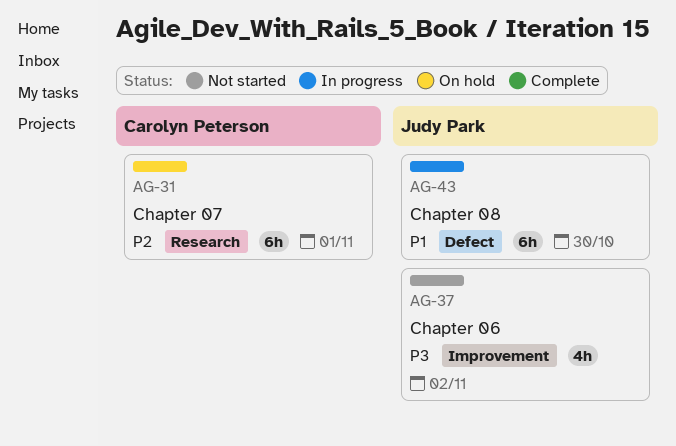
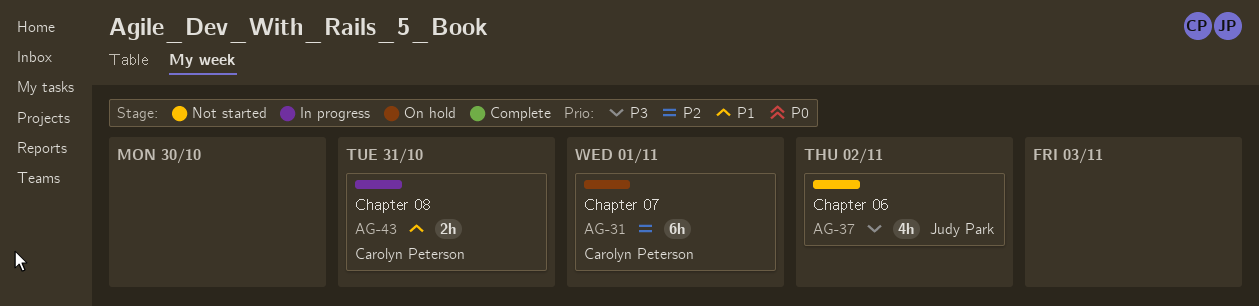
AG-43, owner: Judy Park -> Carolyn Peterson
AG-43, estimate: 6h -> 2h
AG-43, due: Oct 30 -> Oct 31

